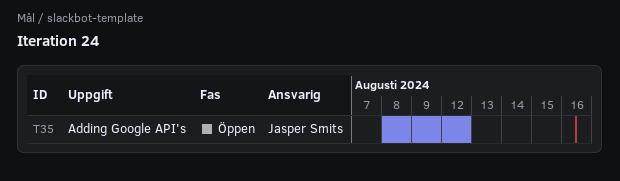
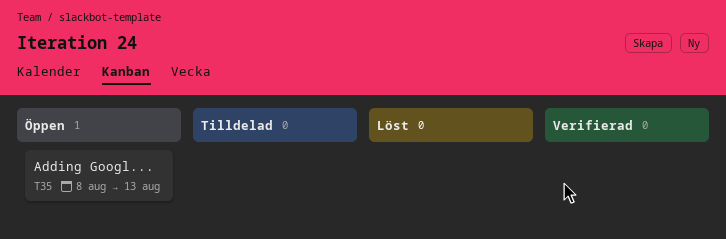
T35, due: Aug 12 -> Aug 13

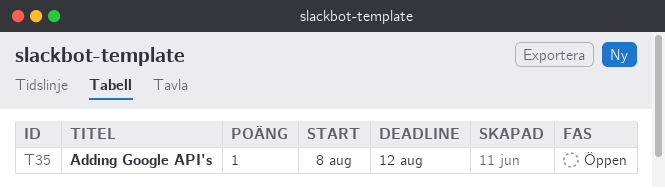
T35, due: Aug 13 -> Aug 12

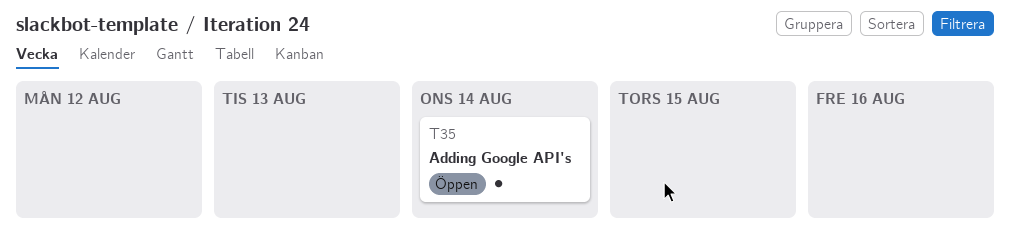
T35, due: Aug 12 -> Aug 14

